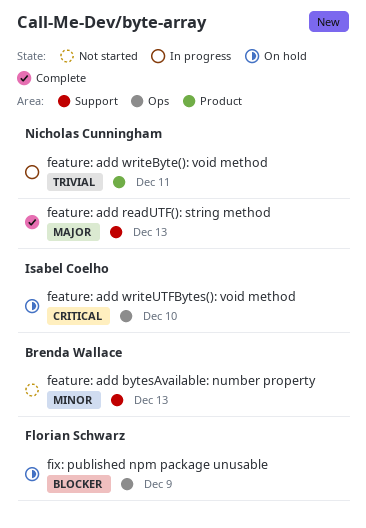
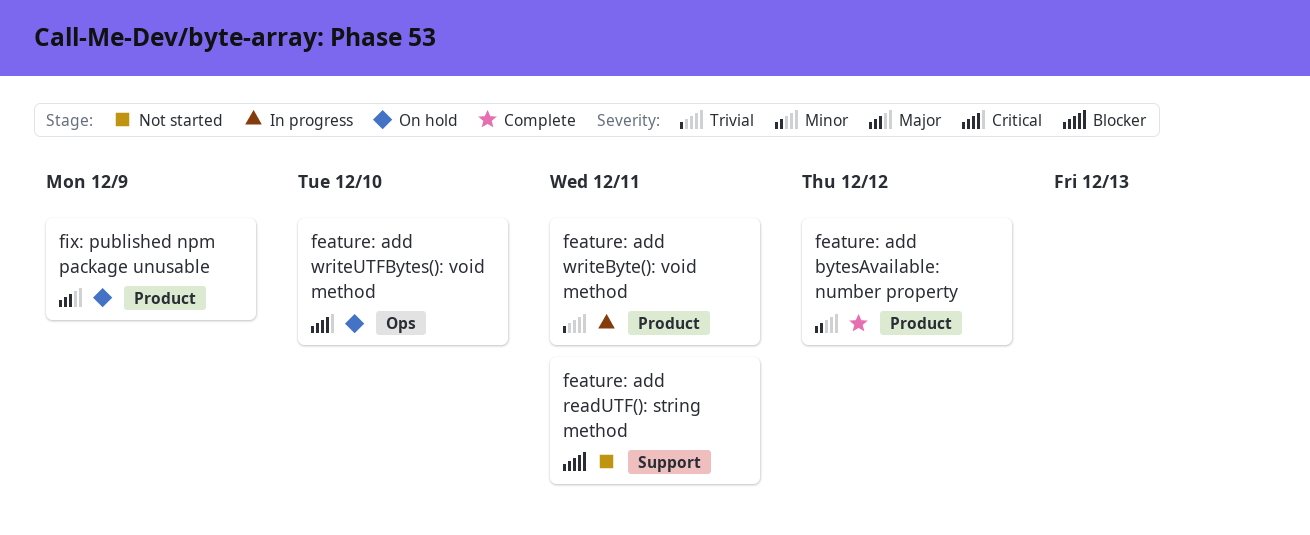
feature: add bytesAvailable: number property, status: Not started -> Complete
feature: add bytesAvailable: number property, label: Support -> Product
feature: add bytesAvailable: number property, due: Dec 13 -> Dec 12
feature: add readUTF(): string method, status: Complete -> Not started
feature: add readUTF(): string method, priority: Major -> Blocker
feature: add readUTF(): string method, due: Dec 13 -> Dec 11
fix: published npm package unusable, priority: Blocker -> Major
fix: published npm package unusable, label: Ops -> Product

